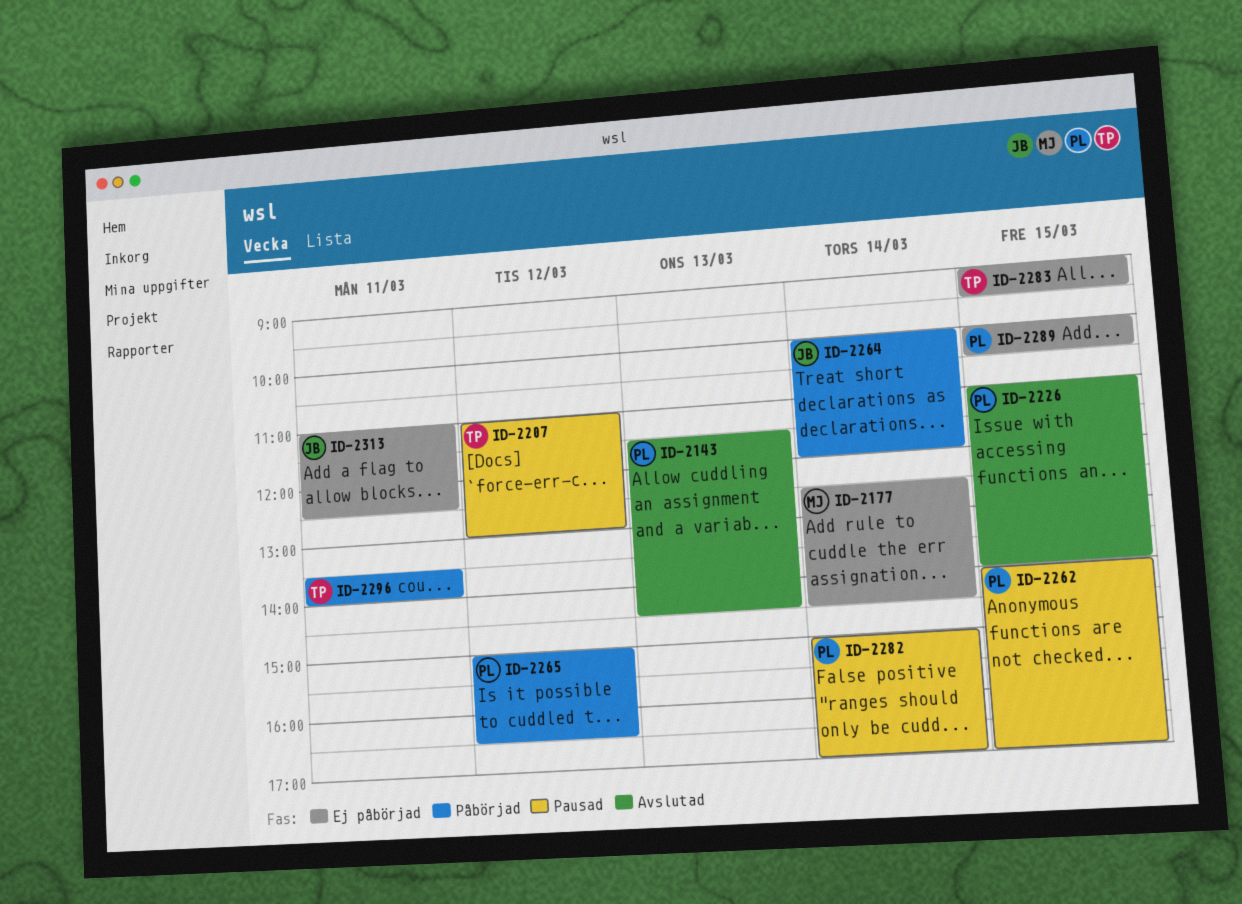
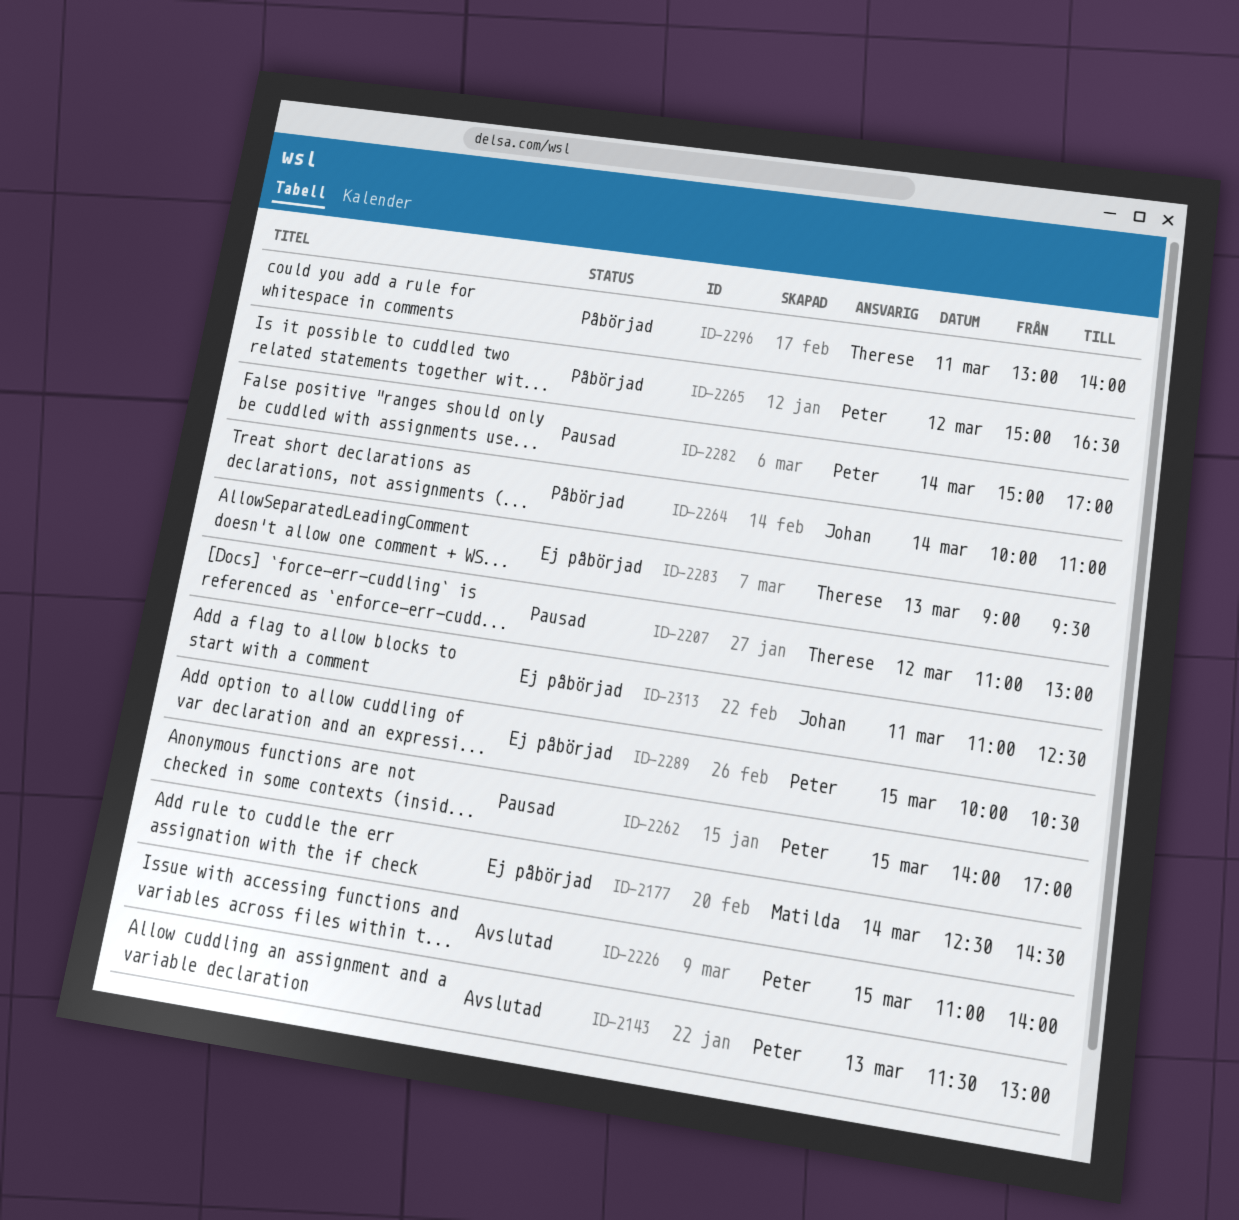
ID-2143, ends: 14:30 -> 13:00
ID-2264, ends: 12:00 -> 11:00
ID-2283, day: Mar 15 -> Mar 13
ID-2296, begins: 13:30 -> 13:00

